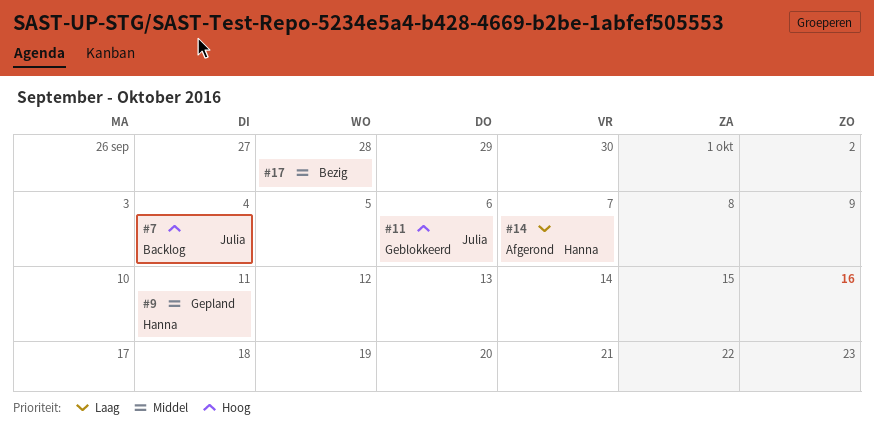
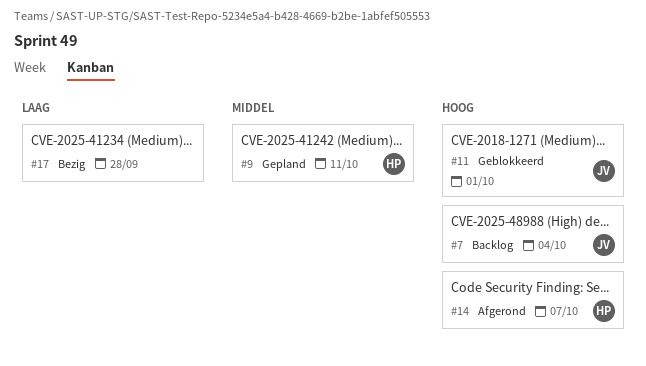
#11, due: Oct 6 -> Oct 1
#14, priority: Laag -> Hoog
#17, priority: Middel -> Laag

